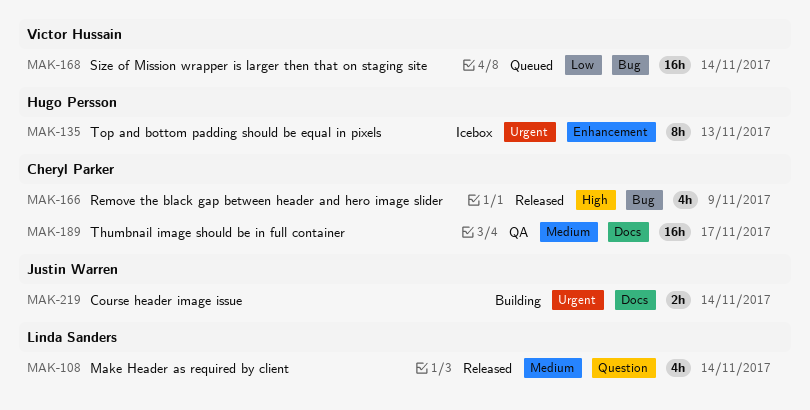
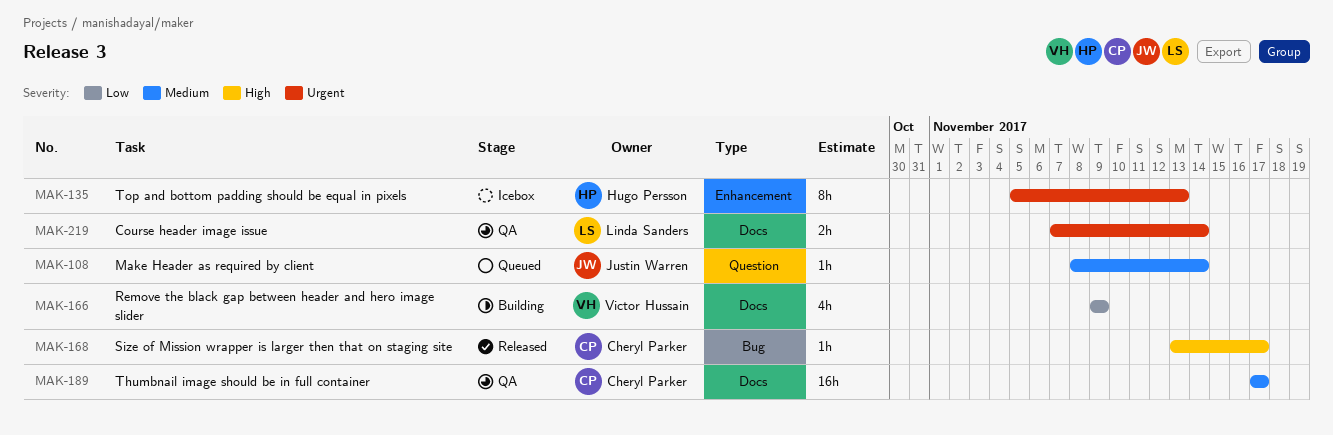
MAK-108, status: Released -> Queued
MAK-108, owner: Linda Sanders -> Justin Warren
MAK-108, estimate: 4h -> 1h
MAK-166, status: Released -> Building
MAK-166, owner: Cheryl Parker -> Victor Hussain
MAK-166, priority: High -> Low
MAK-166, label: Bug -> Docs
MAK-168, status: Queued -> Released
MAK-168, owner: Victor Hussain -> Cheryl Parker
MAK-168, priority: Low -> High
MAK-168, estimate: 16h -> 1h
MAK-168, due: Nov 14 -> Nov 17
MAK-219, status: Building -> QA
MAK-219, owner: Justin Warren -> Linda Sanders

